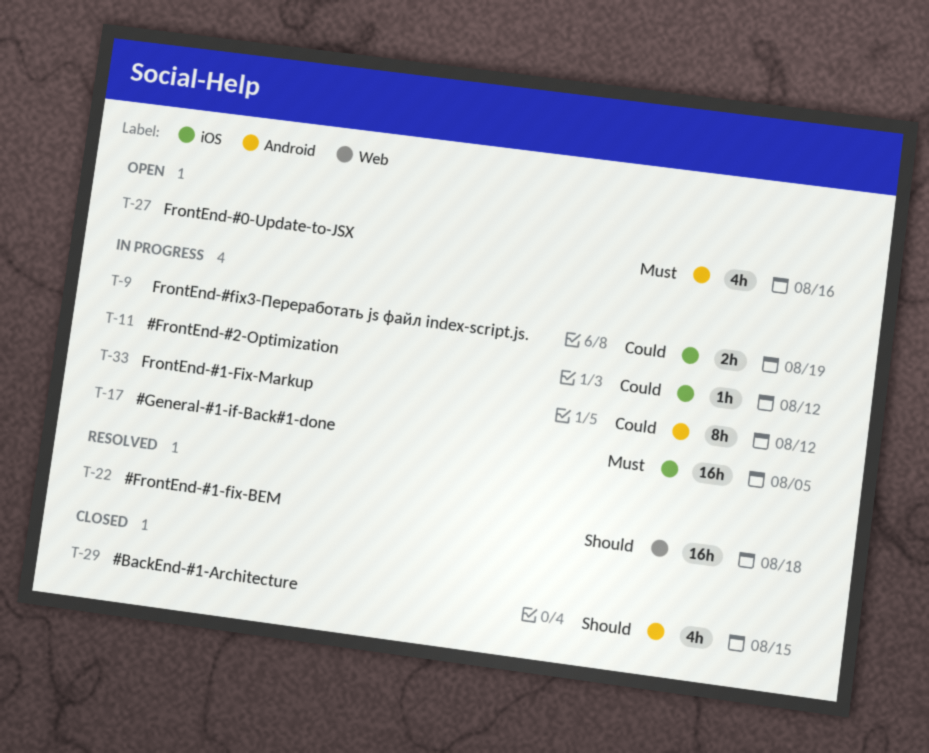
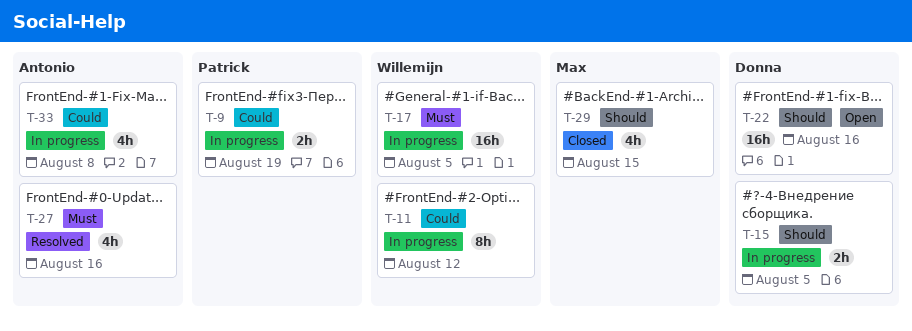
T-11, estimate: 1h -> 8h
T-15: none -> present
T-22, status: Resolved -> Open
T-22, due: Aug 18 -> Aug 16
T-27, status: Open -> Resolved
T-33, estimate: 8h -> 4h
T-33, due: Aug 12 -> Aug 8

